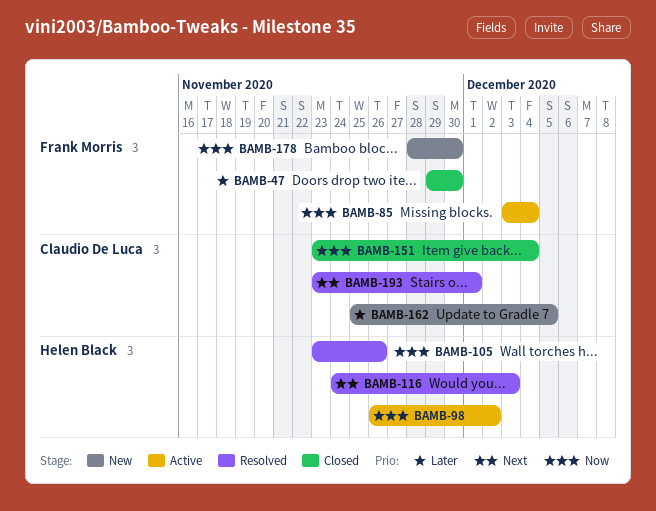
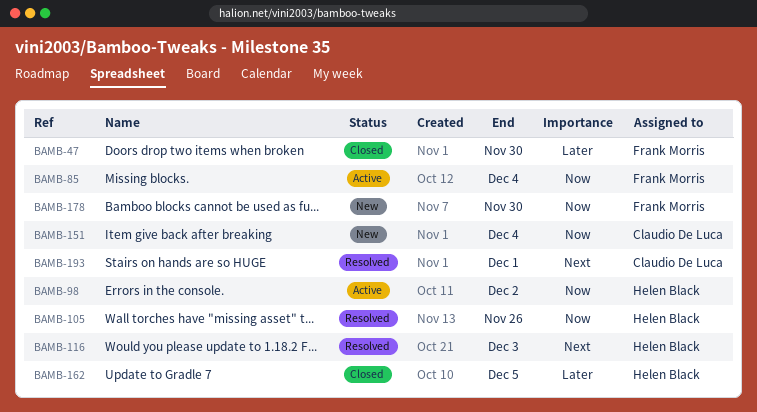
BAMB-151, status: Closed -> New
BAMB-162, status: New -> Closed
BAMB-162, owner: Claudio De Luca -> Helen Black

